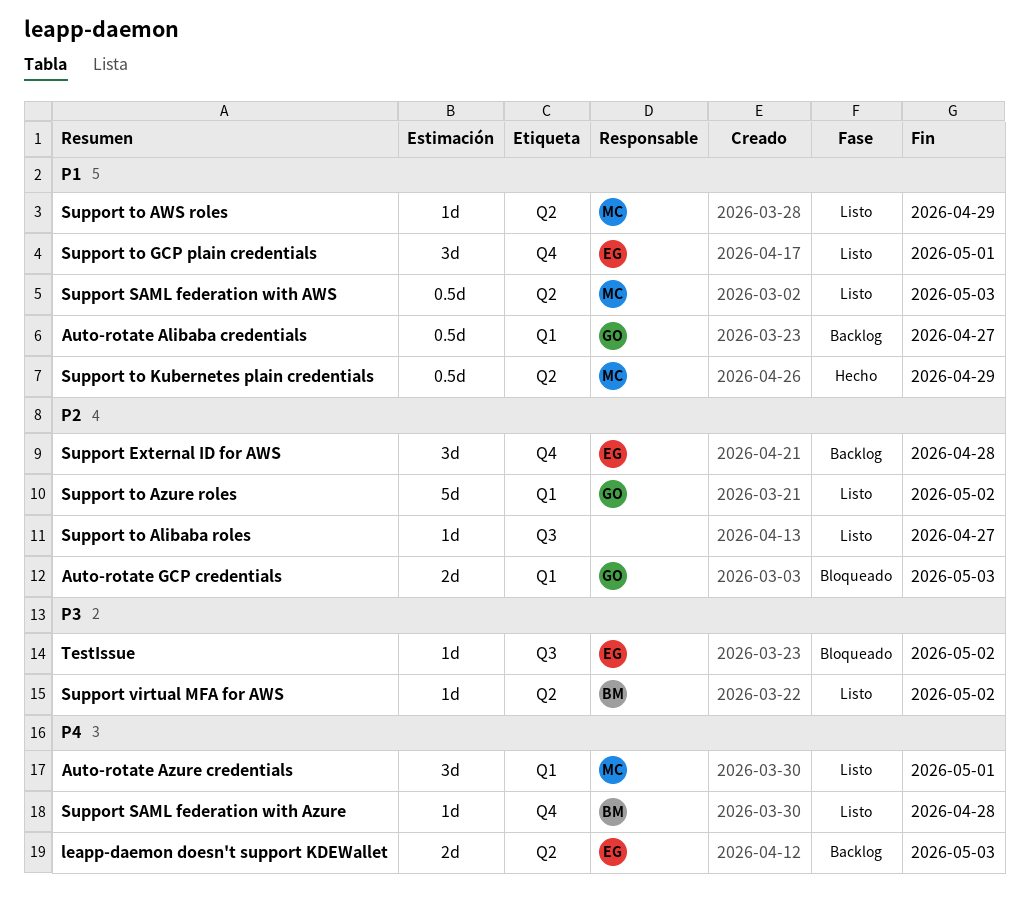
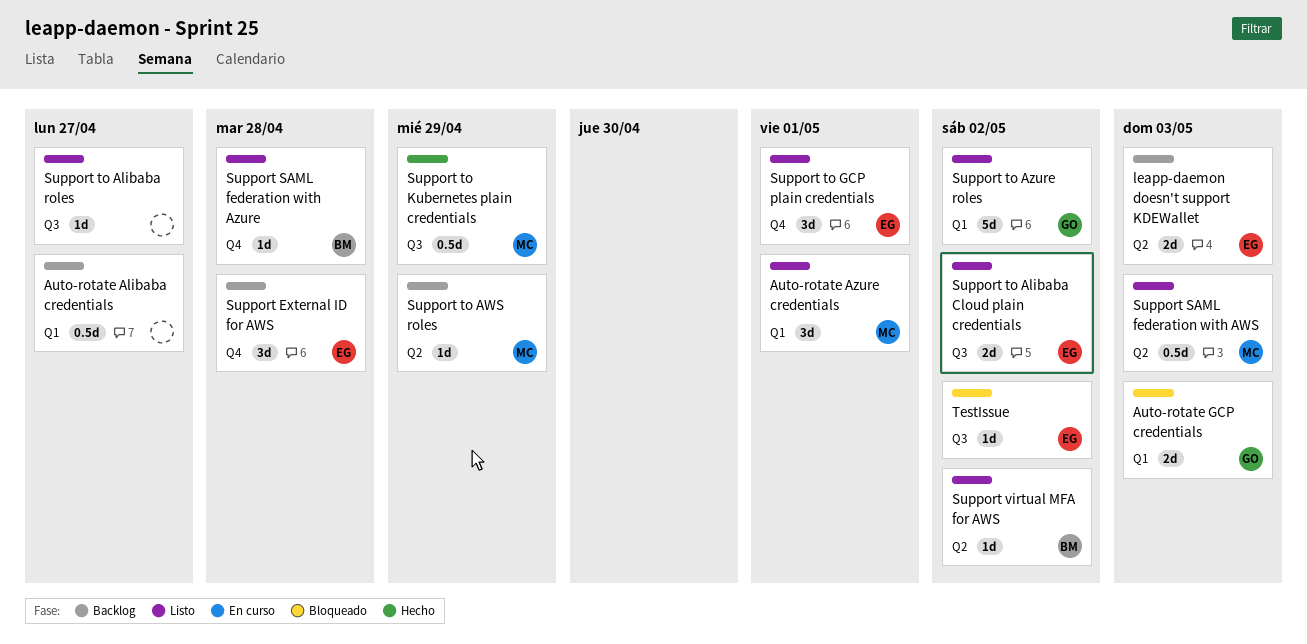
Auto-rotate Alibaba credentials, owner: GO -> none
Support to Alibaba Cloud plain credentials: none -> present
Support to AWS roles, status: Listo -> Backlog
Support to Kubernetes plain credentials, label: Q2 -> Q3

